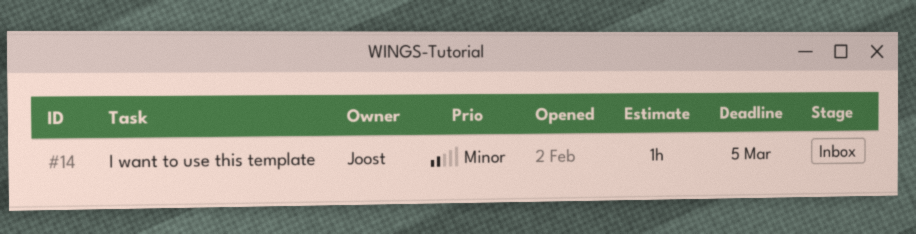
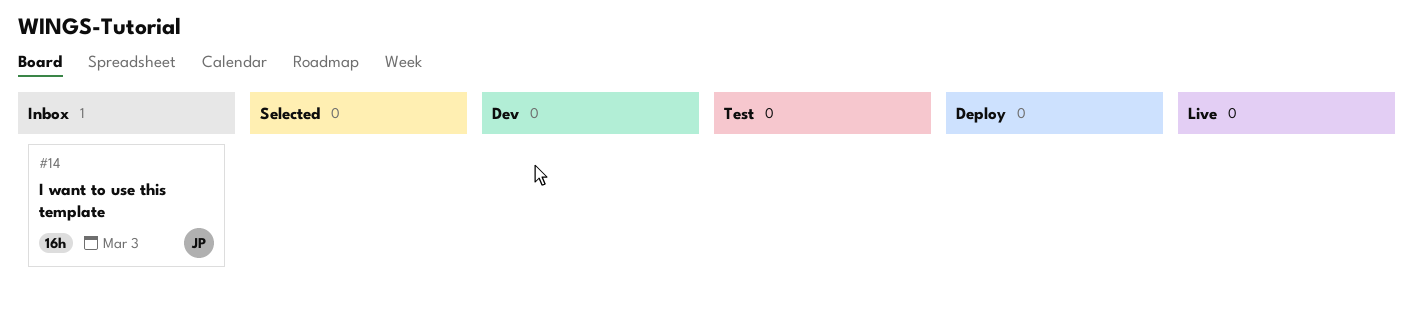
#14, estimate: 1h -> 16h
#14, due: Mar 5 -> Mar 3

